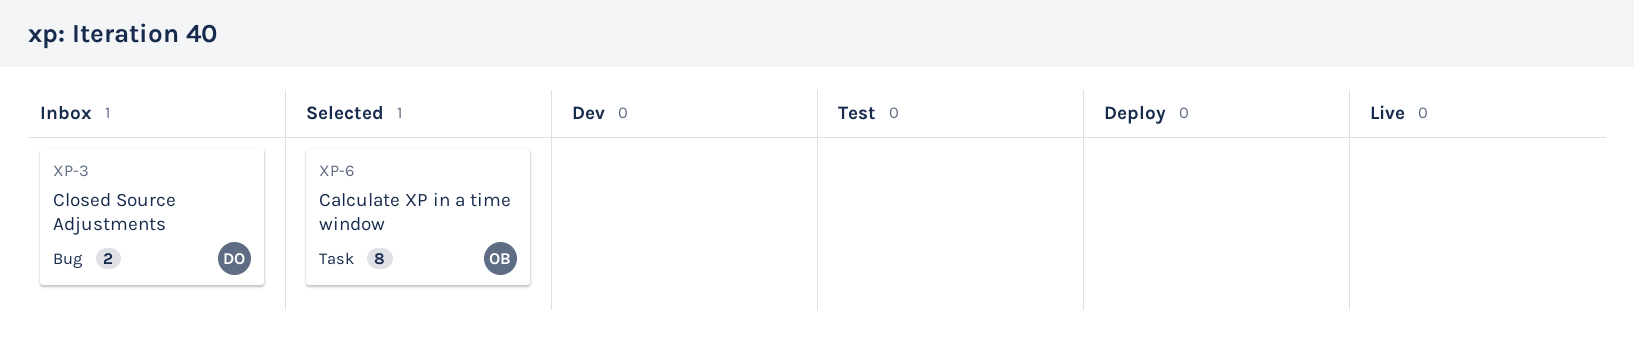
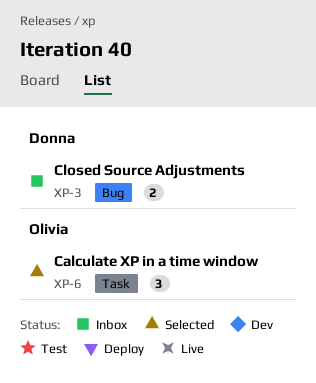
XP-6, estimate: 8 -> 3

